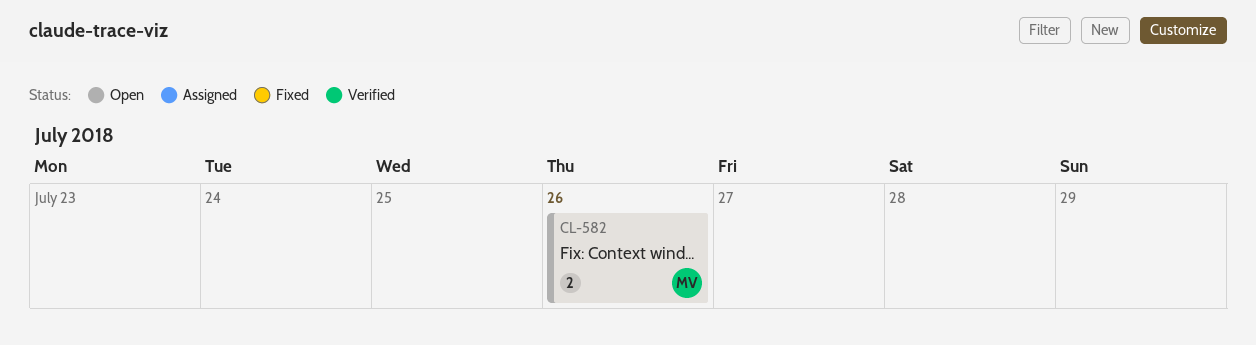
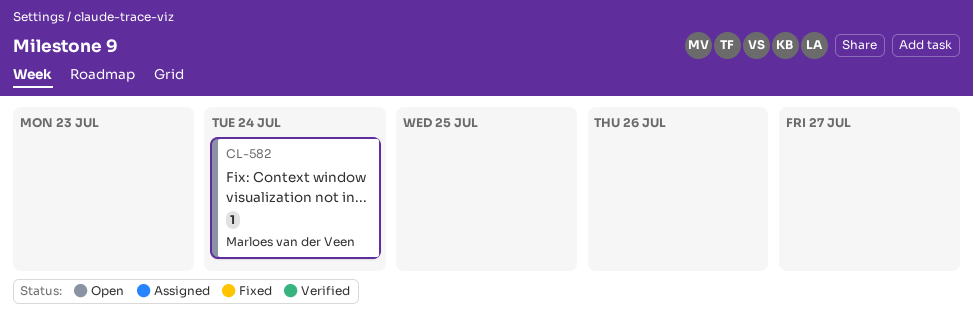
CL-582, estimate: 2 -> 1
CL-582, due: Jul 26 -> Jul 24

